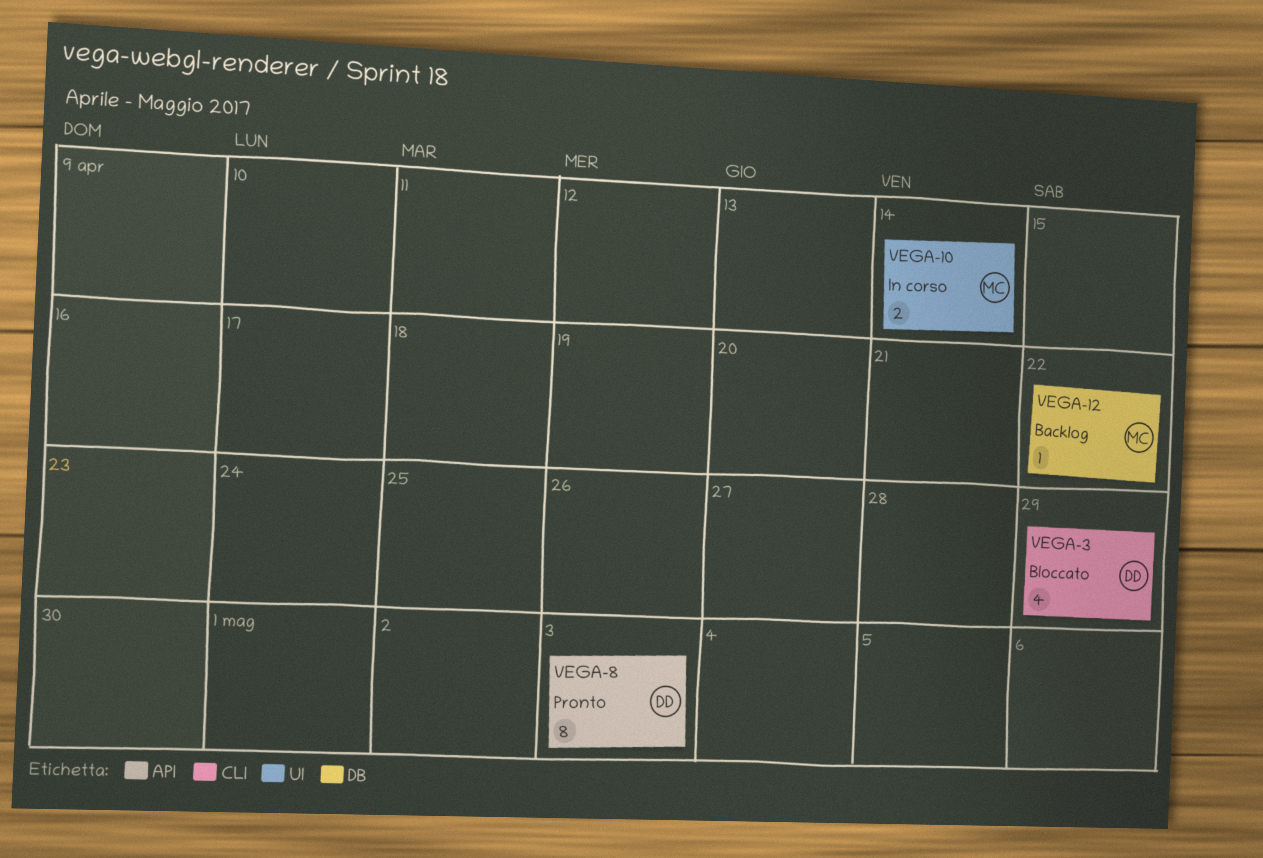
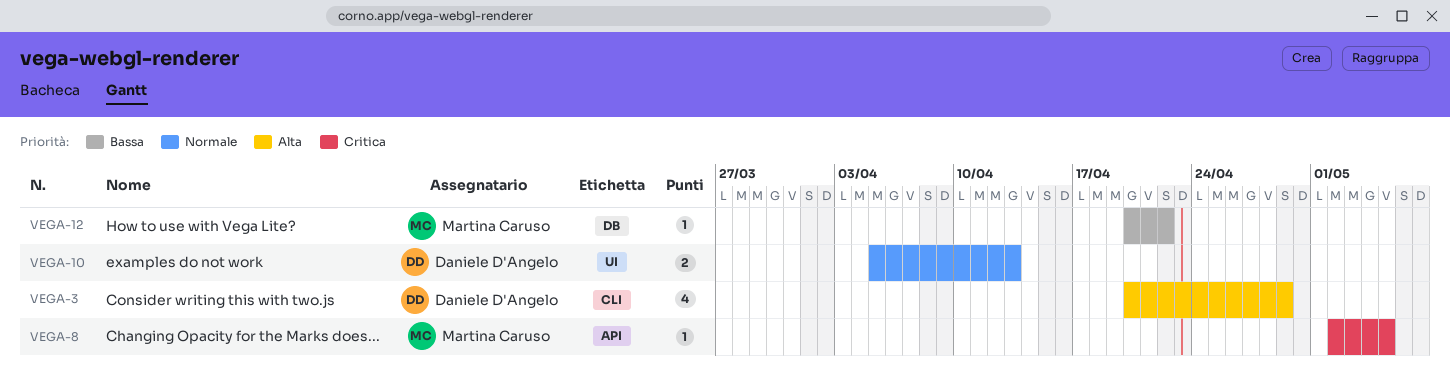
VEGA-8, owner: Daniele D'Angelo -> Martina Caruso
VEGA-8, estimate: 8 -> 1
VEGA-8, due: May 3 -> May 5
VEGA-10, owner: Martina Caruso -> Daniele D'Angelo
VEGA-10, due: Apr 14 -> Apr 13

